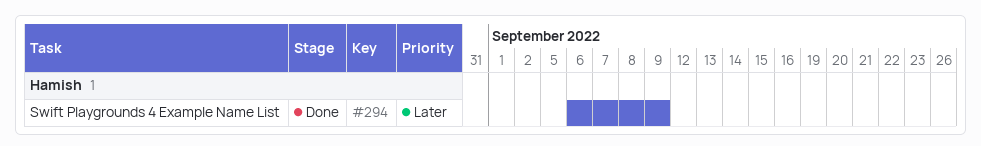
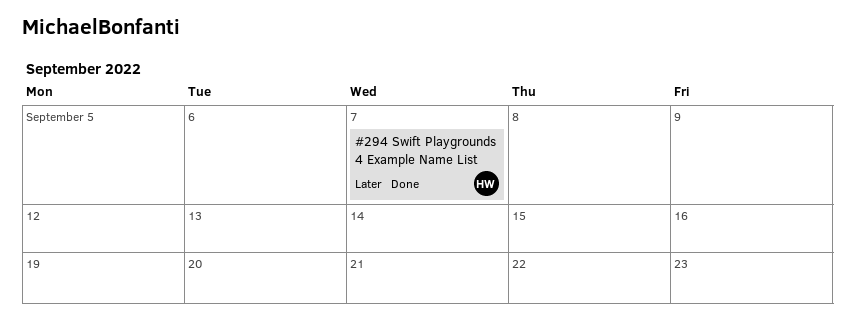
#294, due: Sep 9 -> Sep 7

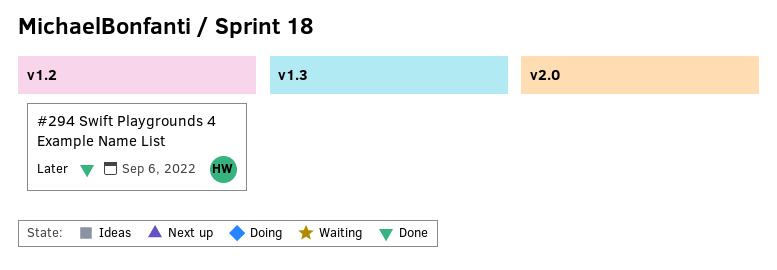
#294, due: Sep 7 -> Sep 6

